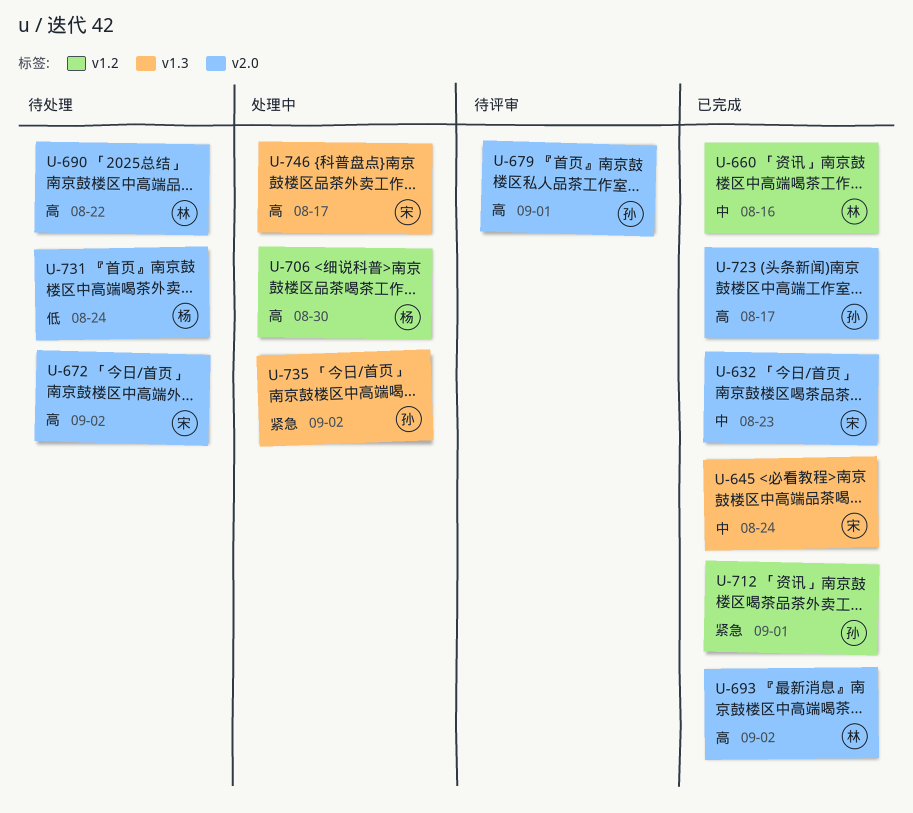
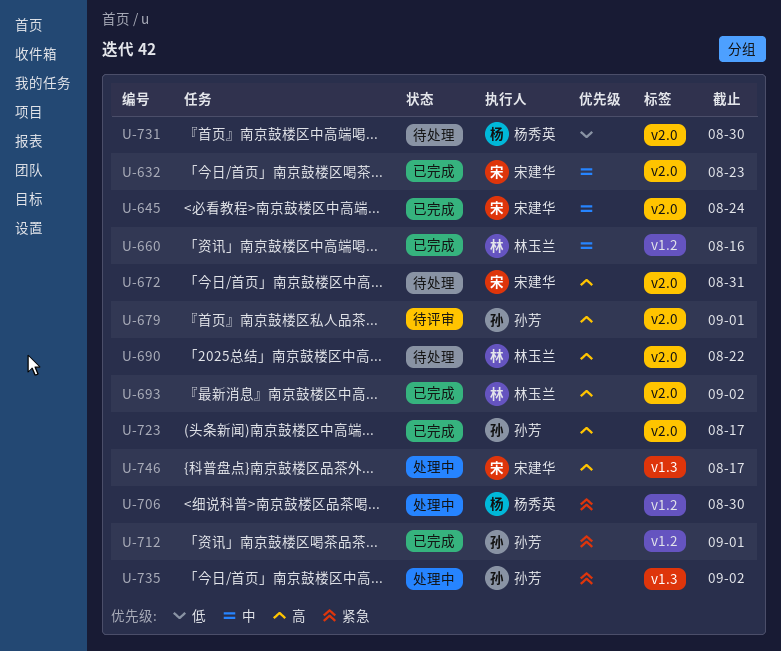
U-645, label: v1.3 -> v2.0
U-672, due: Sep 2 -> Aug 31
U-706, priority: 高 -> 紧急
U-731, due: Aug 24 -> Aug 30

